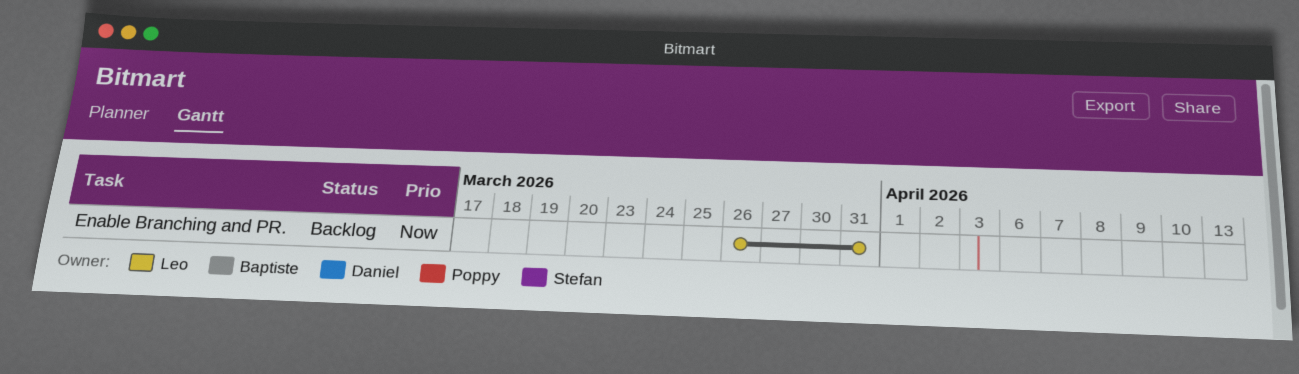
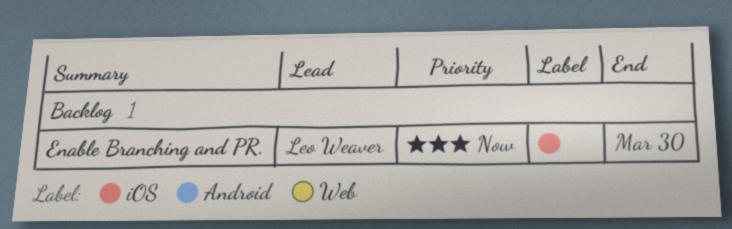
Enable Branching and PR., due: Mar 31 -> Mar 30

